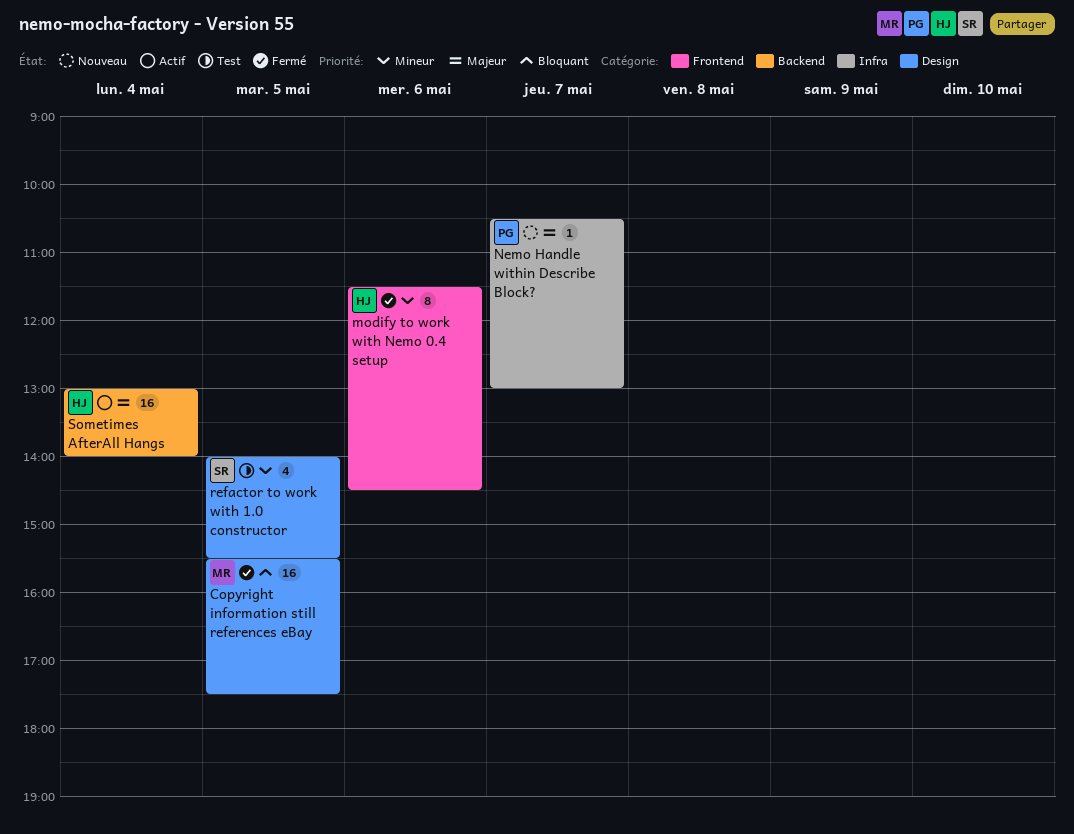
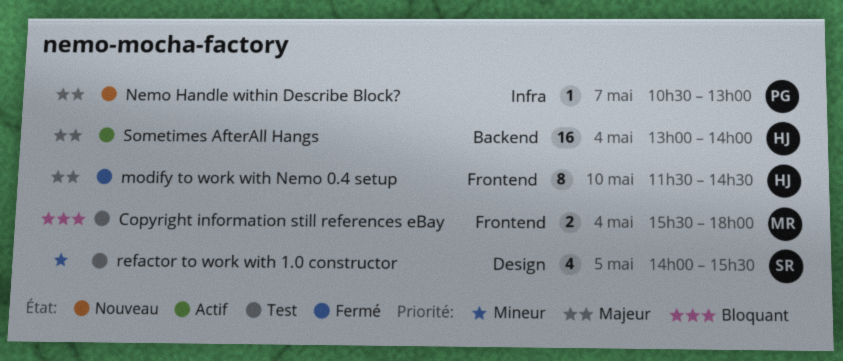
Copyright information still references eBay, status: Fermé -> Test
Copyright information still references eBay, label: Design -> Frontend
Copyright information still references eBay, estimate: 16 -> 2
Copyright information still references eBay, day: May 5 -> May 4
Copyright information still references eBay, ends: 17:30 -> 18:00
modify to work with Nemo 0.4 setup, priority: Mineur -> Majeur
modify to work with Nemo 0.4 setup, day: May 6 -> May 10

